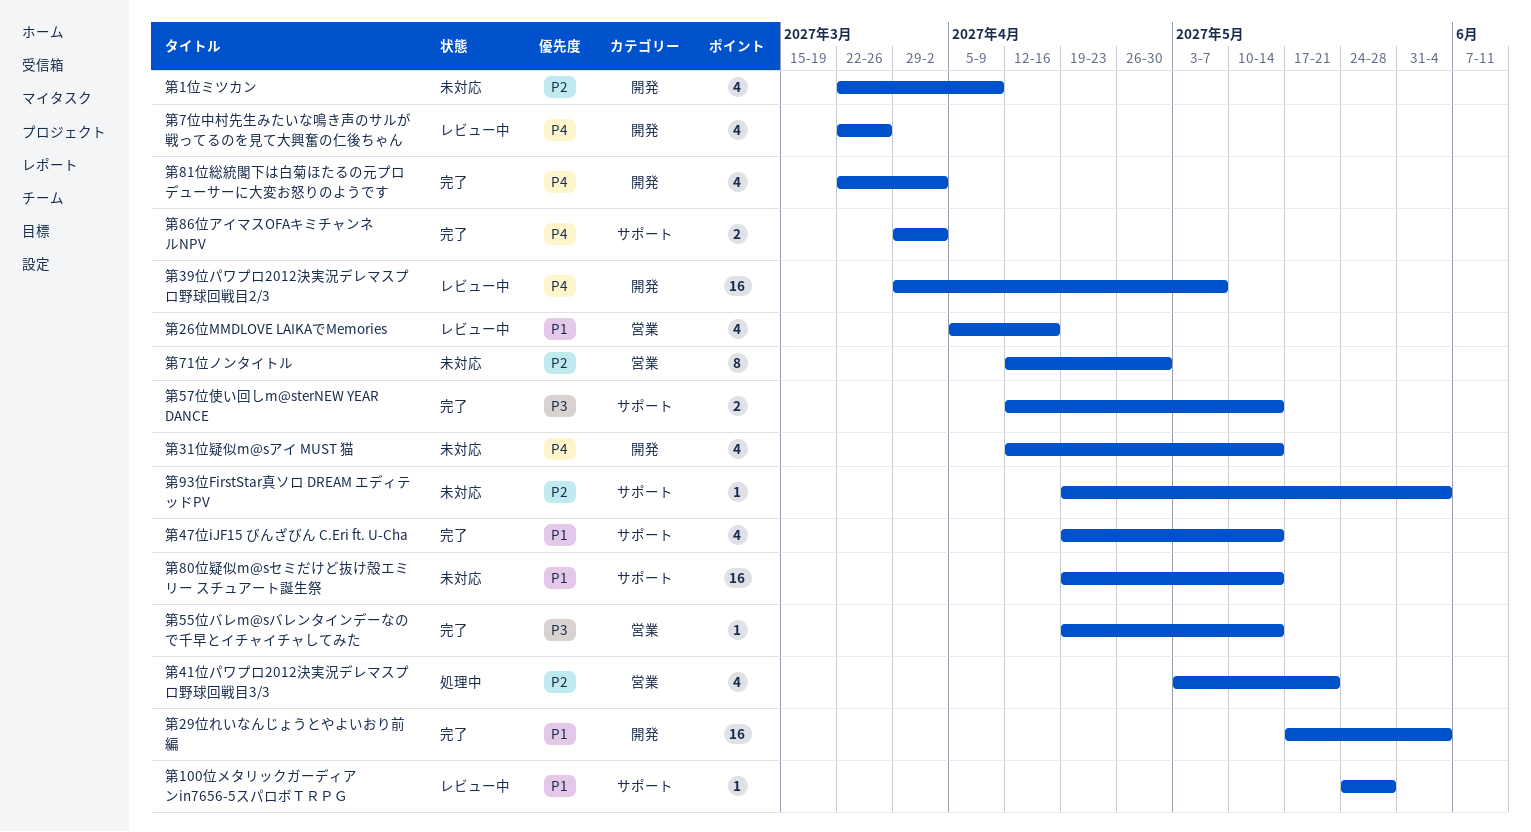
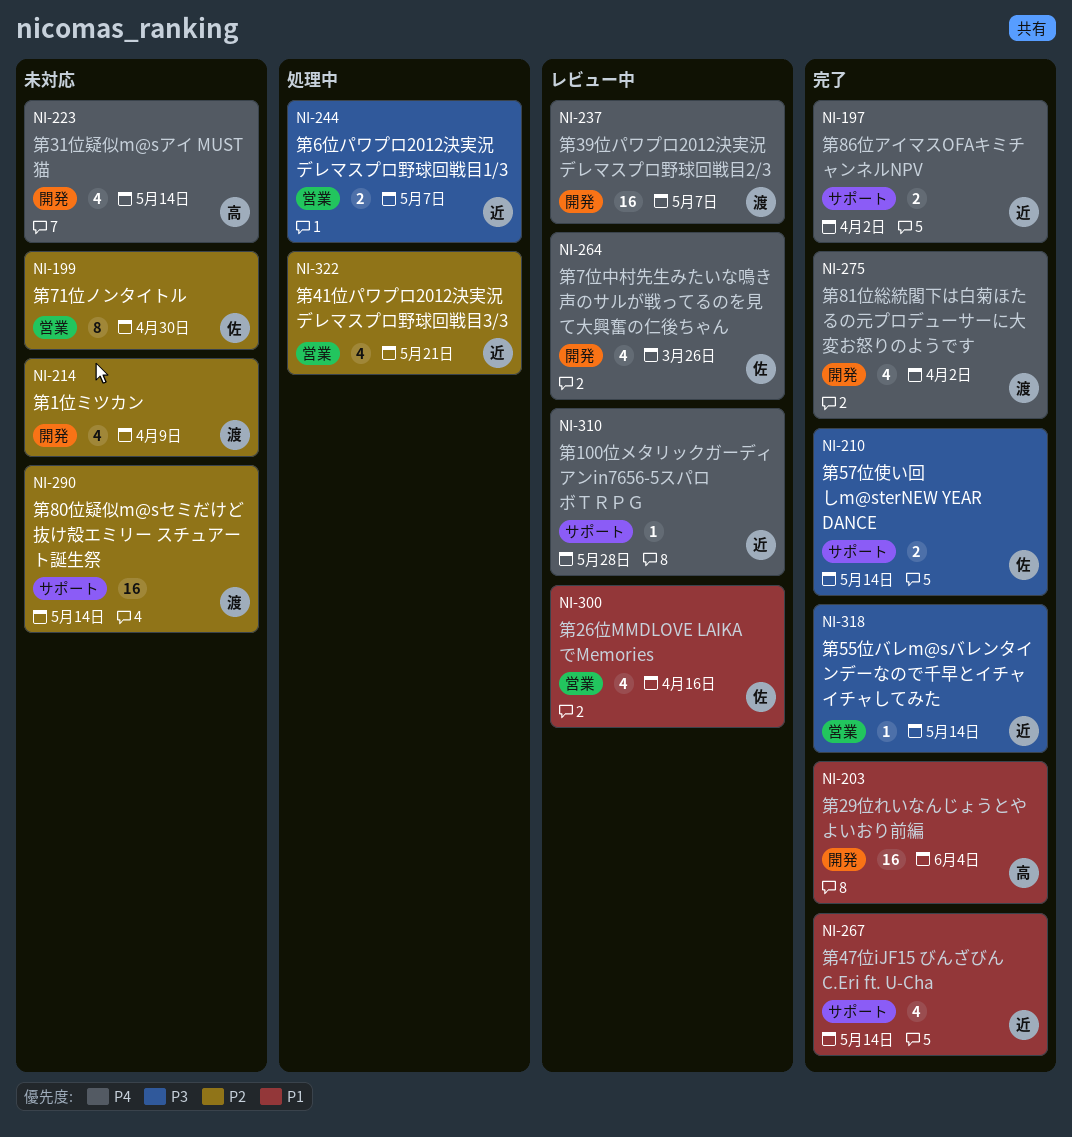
第100位メタリックガーディアンin7656-5スパロボＴＲＰＧ, priority: P1 -> P4
第6位パワプロ2012決実況デレマスプロ野球回戦目1/3: none -> present
第80位疑似m@sセミだけど抜け殻エミリー スチュアート誕生祭, priority: P1 -> P2
第93位FirstStar真ソロ DREAM エディテッドPV: present -> none

